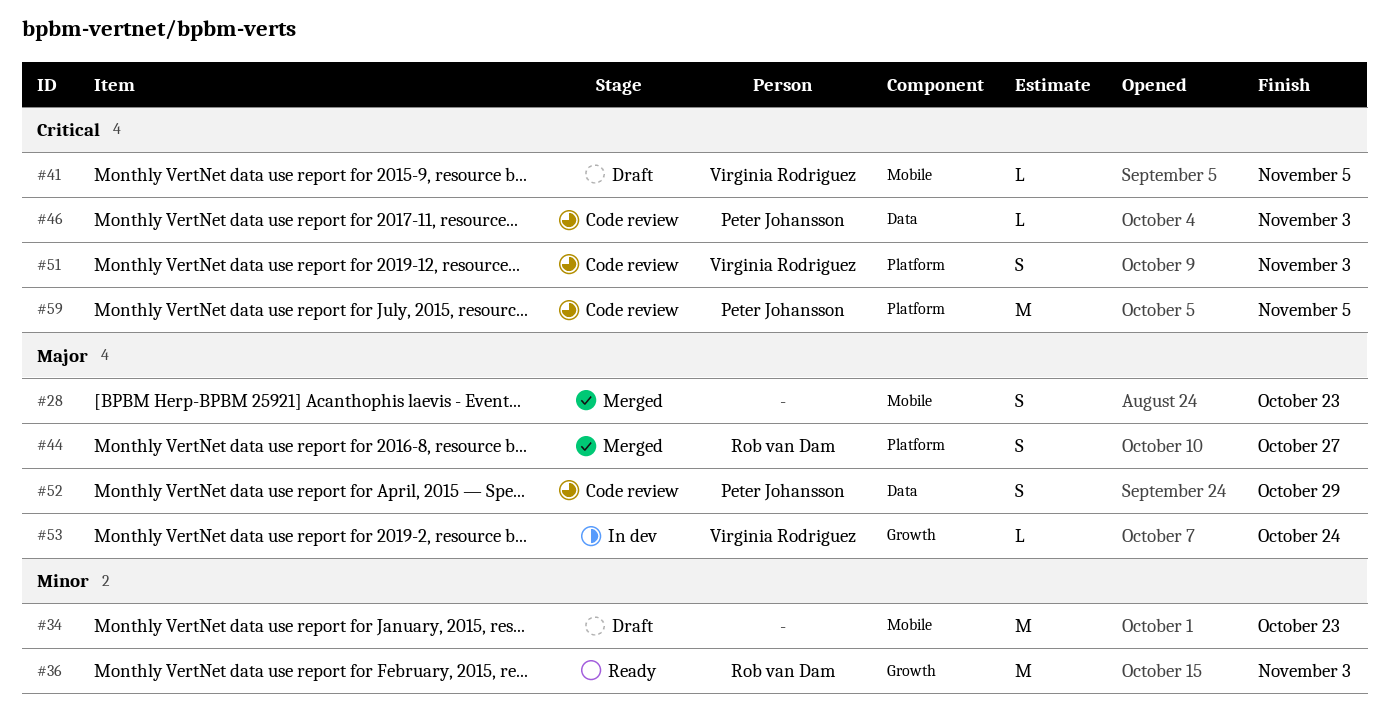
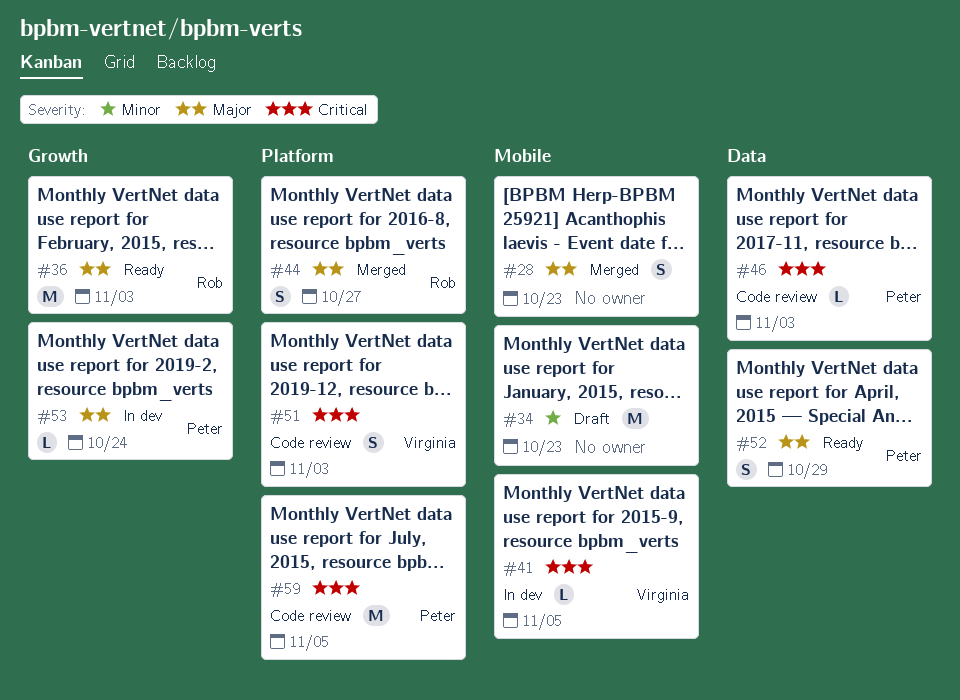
#36, priority: Minor -> Major
#41, status: Draft -> In dev
#52, status: Code review -> Ready
#53, owner: Virginia Rodriguez -> Peter Johansson

